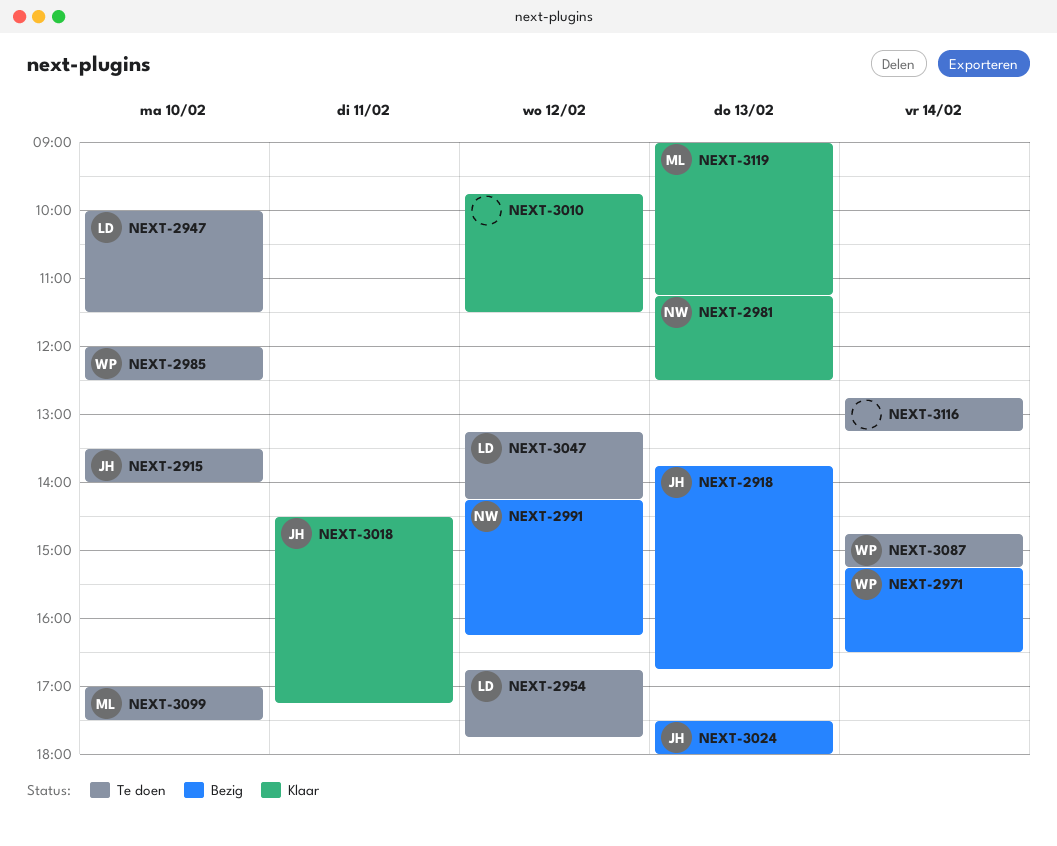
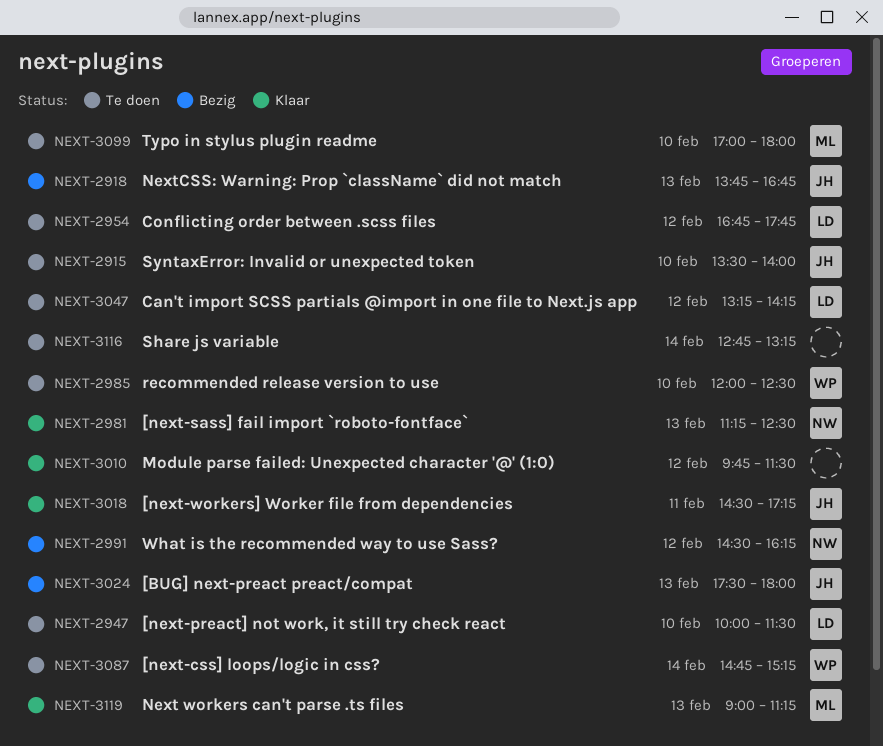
NEXT-2971: present -> none
NEXT-2991, begins: 14:15 -> 14:30
NEXT-3099, ends: 17:30 -> 18:00

